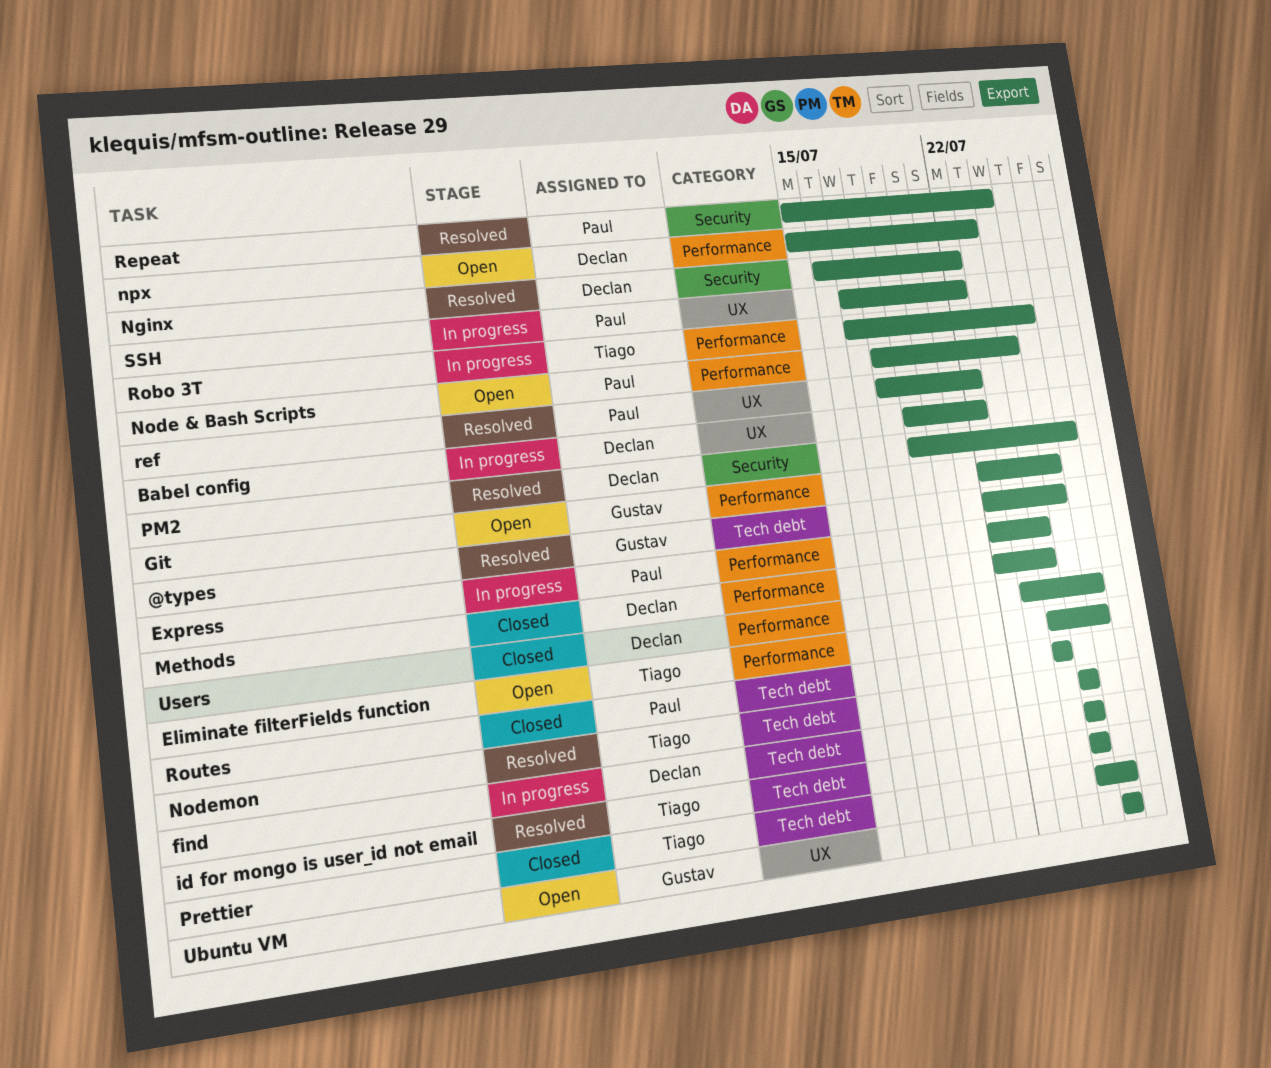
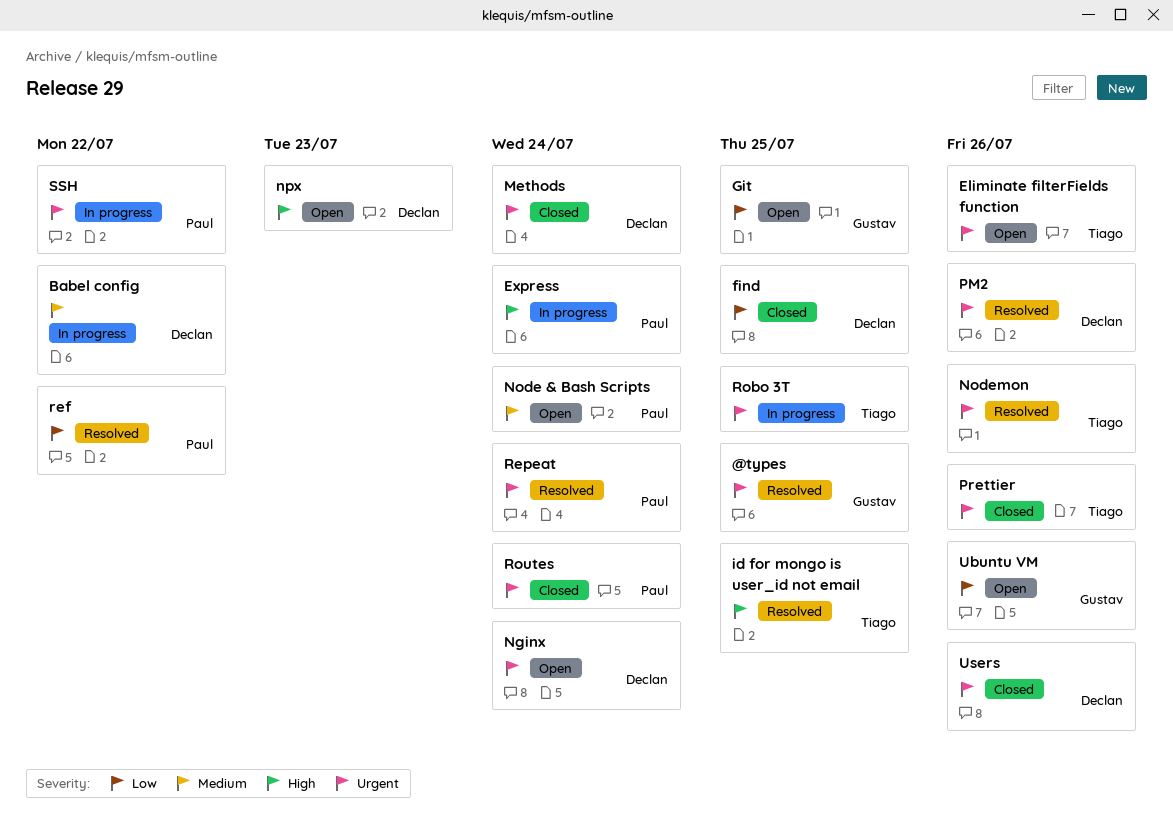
find, status: In progress -> Closed
Nginx, status: Resolved -> Open
Nginx, due: Jul 22 -> Jul 24
Nodemon, due: Jul 25 -> Jul 26

